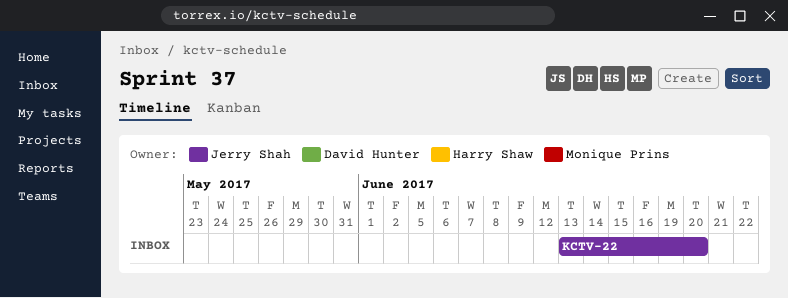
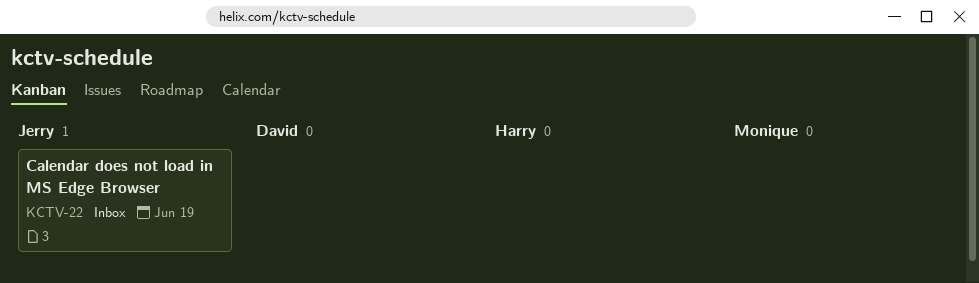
KCTV-22, due: Jun 20 -> Jun 19

